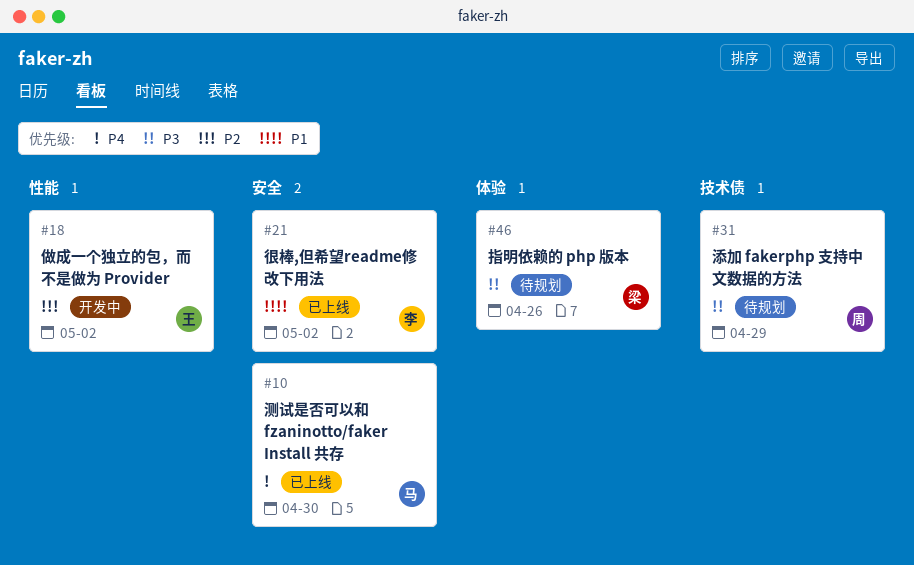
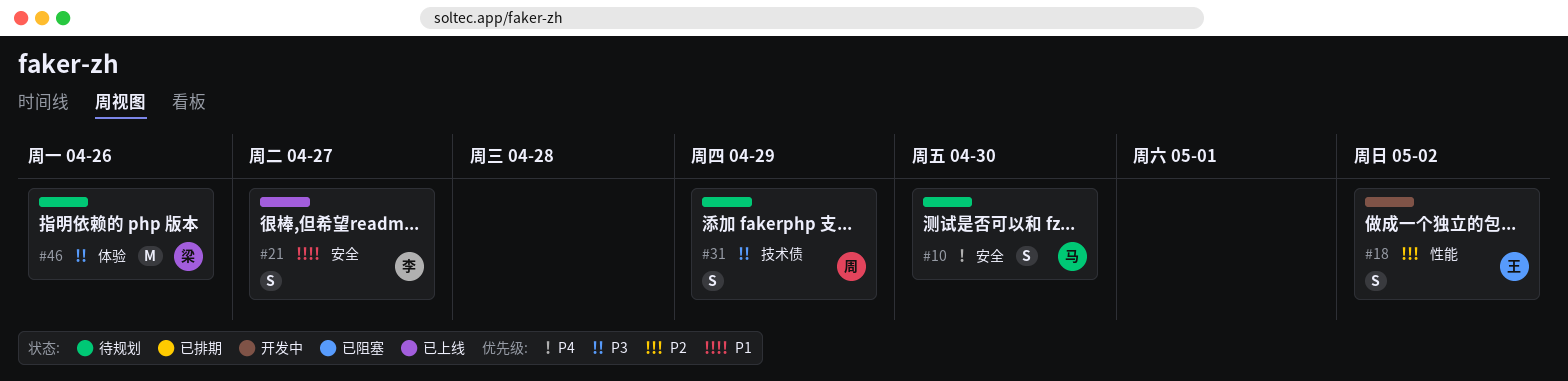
#10, status: 已上线 -> 待规划
#21, due: May 2 -> Apr 27

